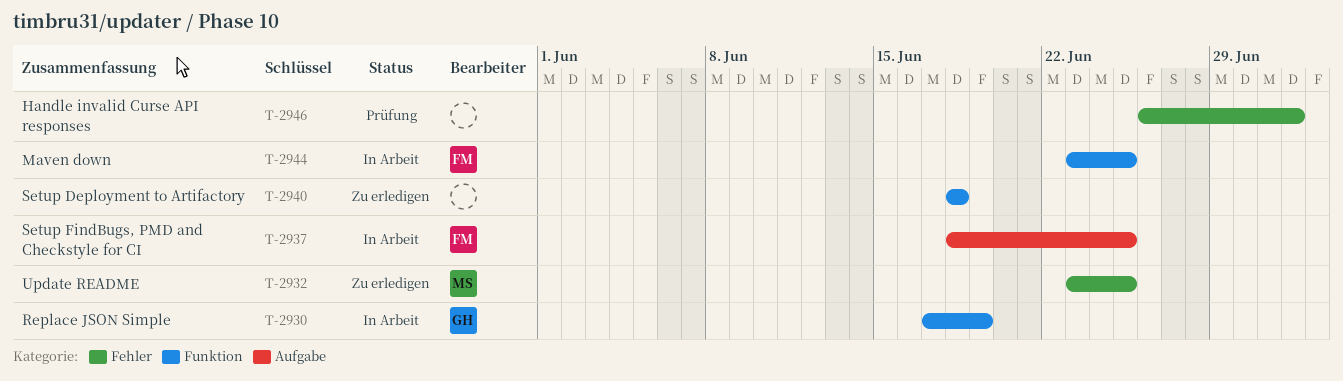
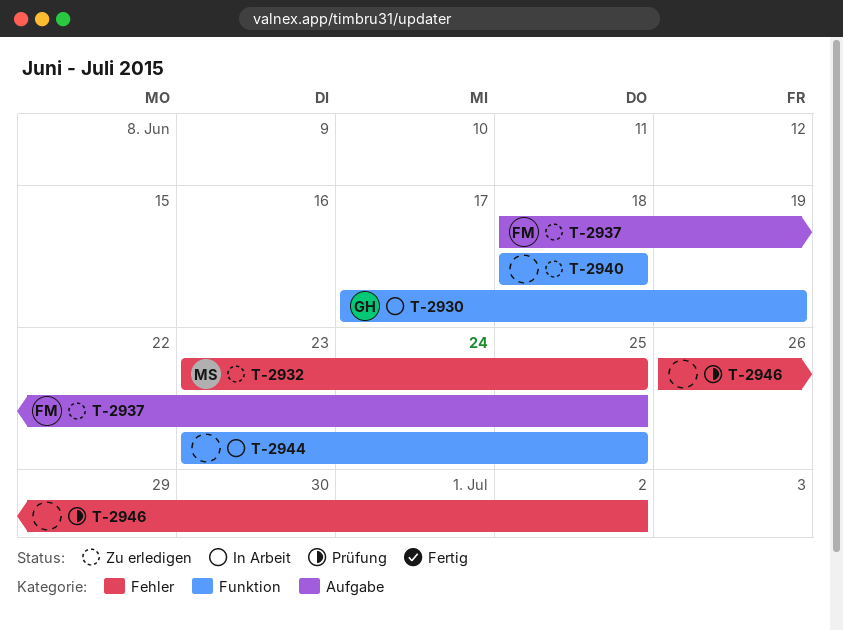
T-2937, status: In Arbeit -> Zu erledigen
T-2944, owner: FM -> none

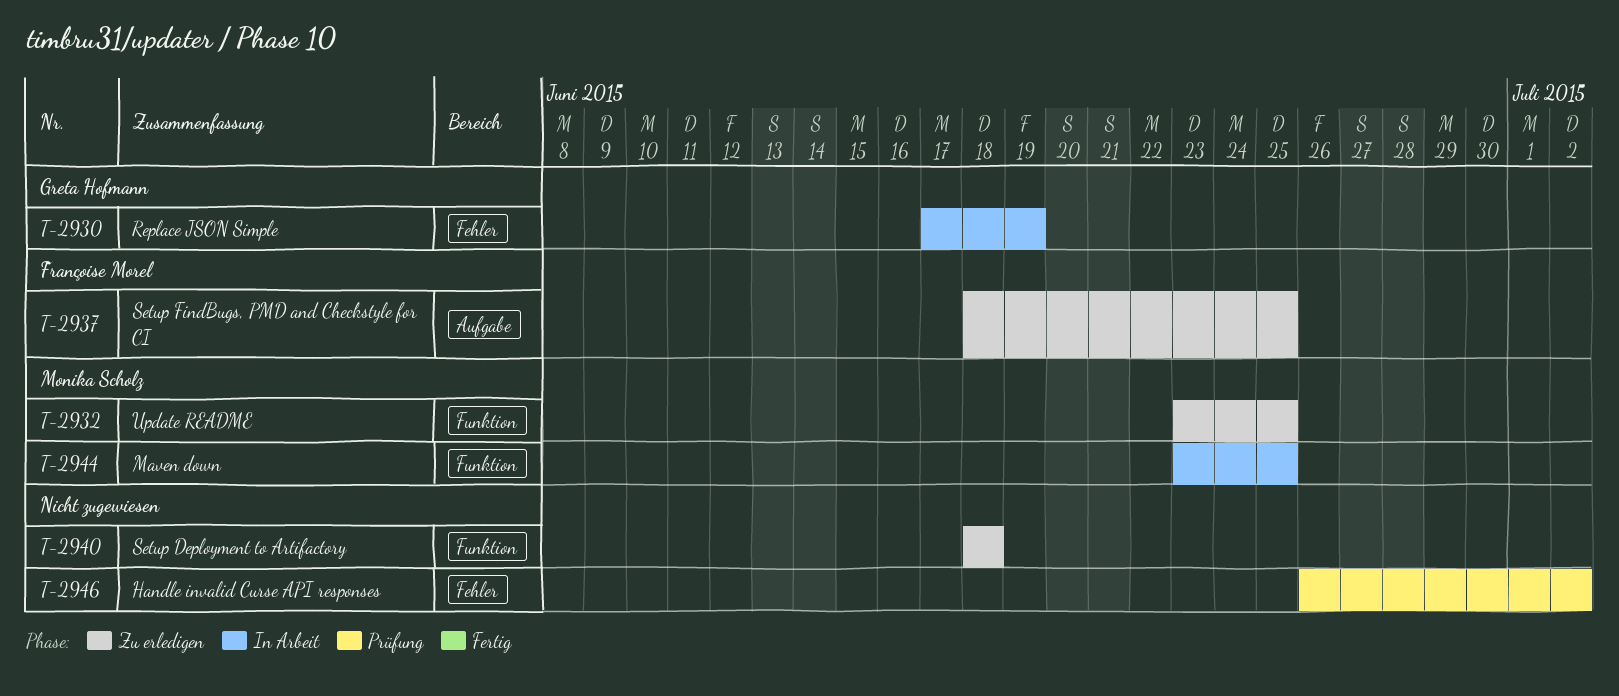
T-2930, label: Funktion -> Fehler
T-2932, label: Fehler -> Funktion
T-2944, owner: none -> Monika Scholz

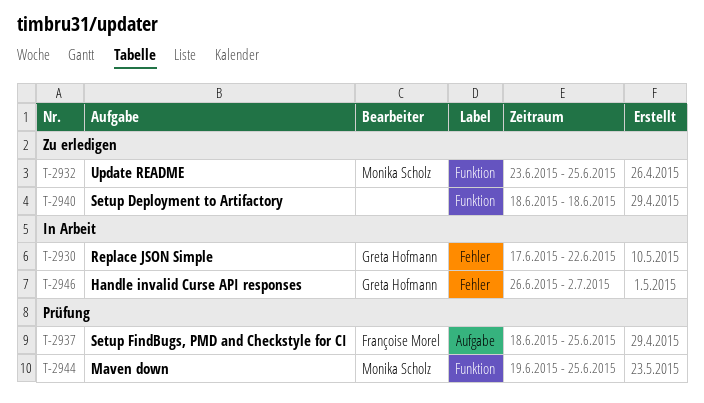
T-2930, due: Jun 19 -> Jun 22
T-2937, status: Zu erledigen -> Prüfung
T-2944, status: In Arbeit -> Prüfung
T-2944, start: Jun 23 -> Jun 19
T-2946, status: Prüfung -> In Arbeit
T-2946, owner: none -> Greta Hofmann

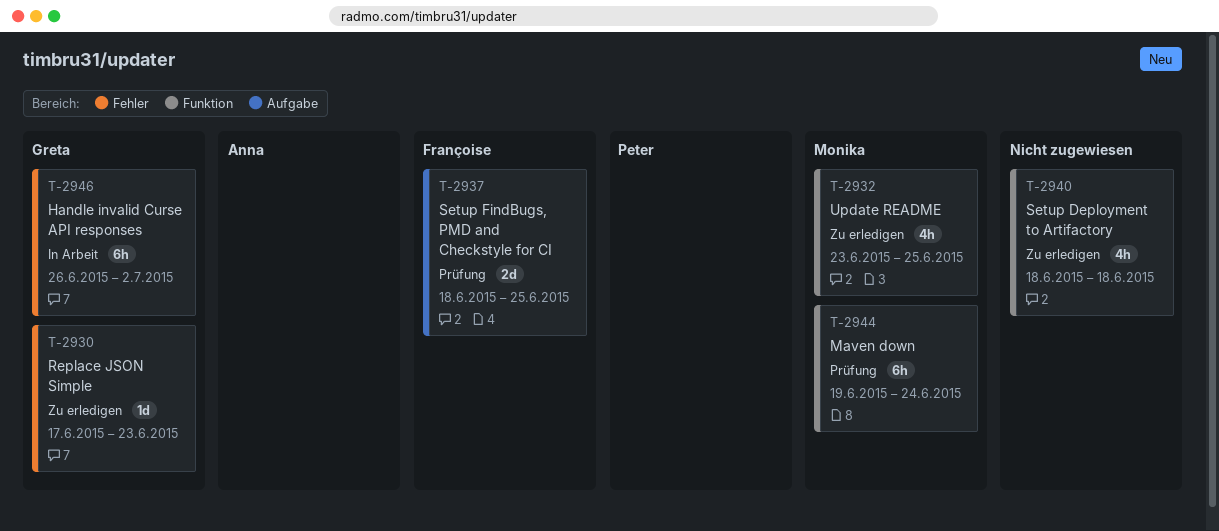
T-2930, status: In Arbeit -> Zu erledigen
T-2930, due: Jun 22 -> Jun 23
T-2944, due: Jun 25 -> Jun 24

